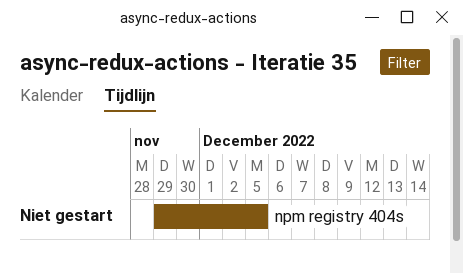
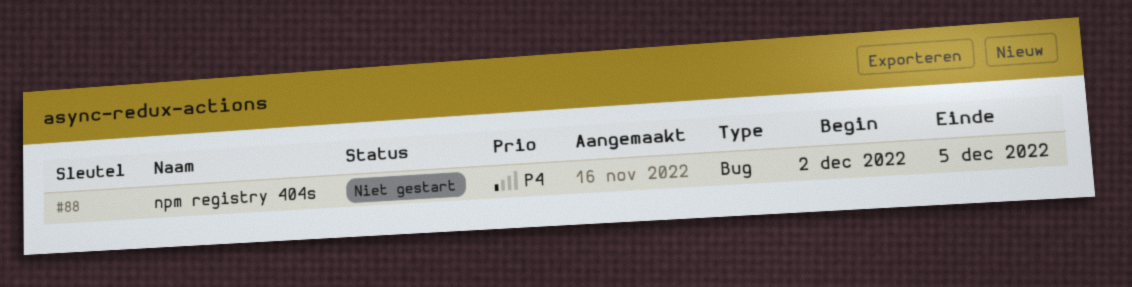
npm registry 404s, start: Nov 29 -> Dec 2

